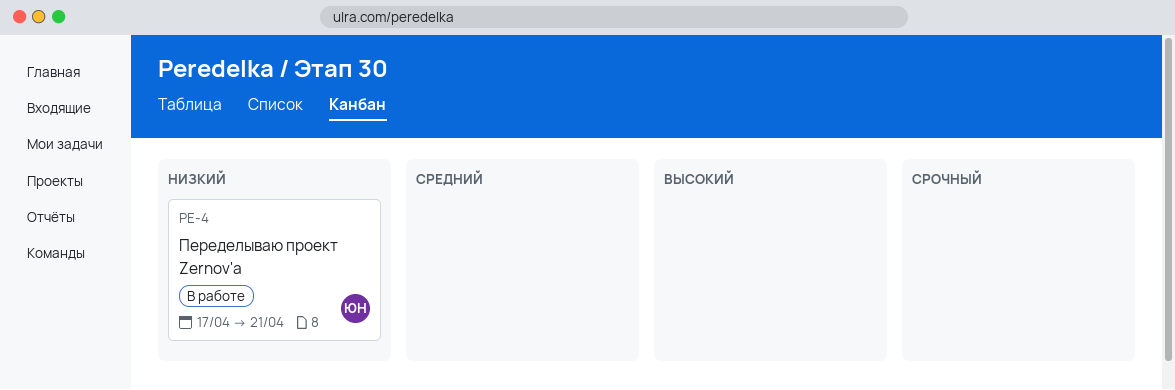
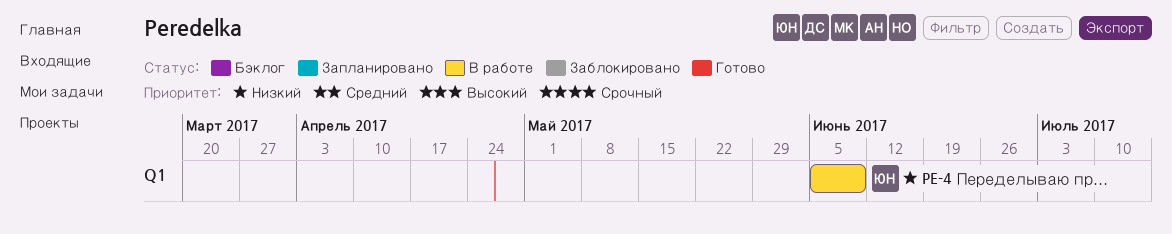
PE-4, start: Apr 17 -> Jun 5
PE-4, due: Apr 21 -> Jun 9

